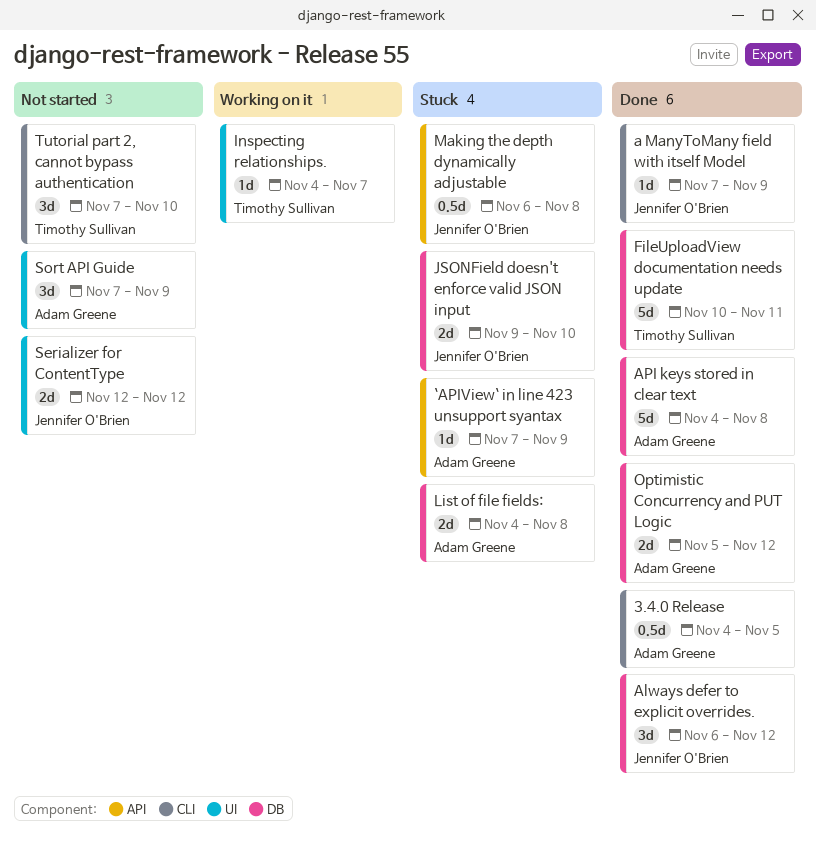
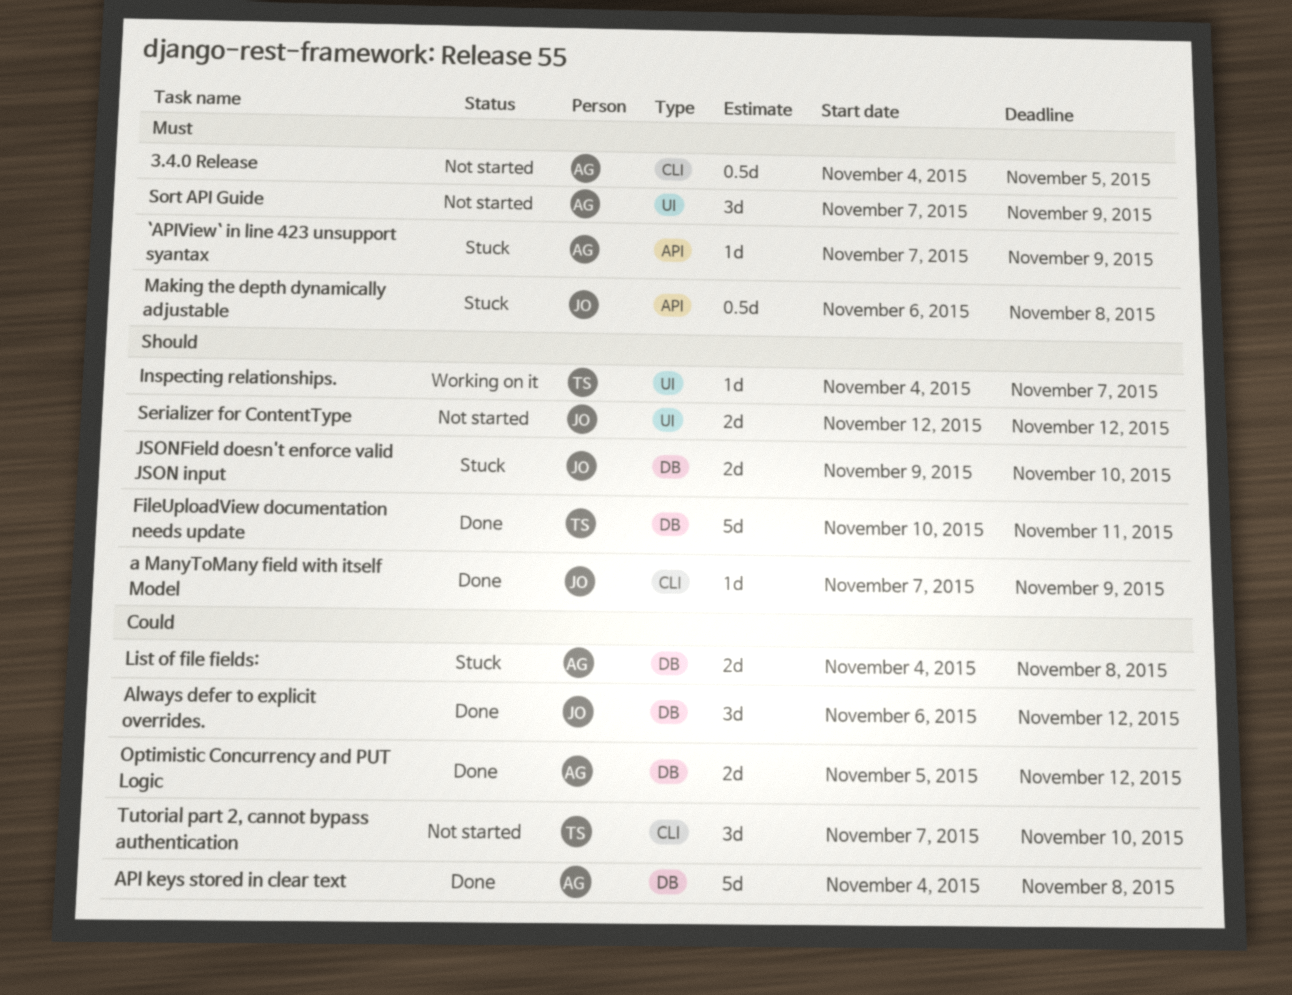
3.4.0 Release, status: Done -> Not started

